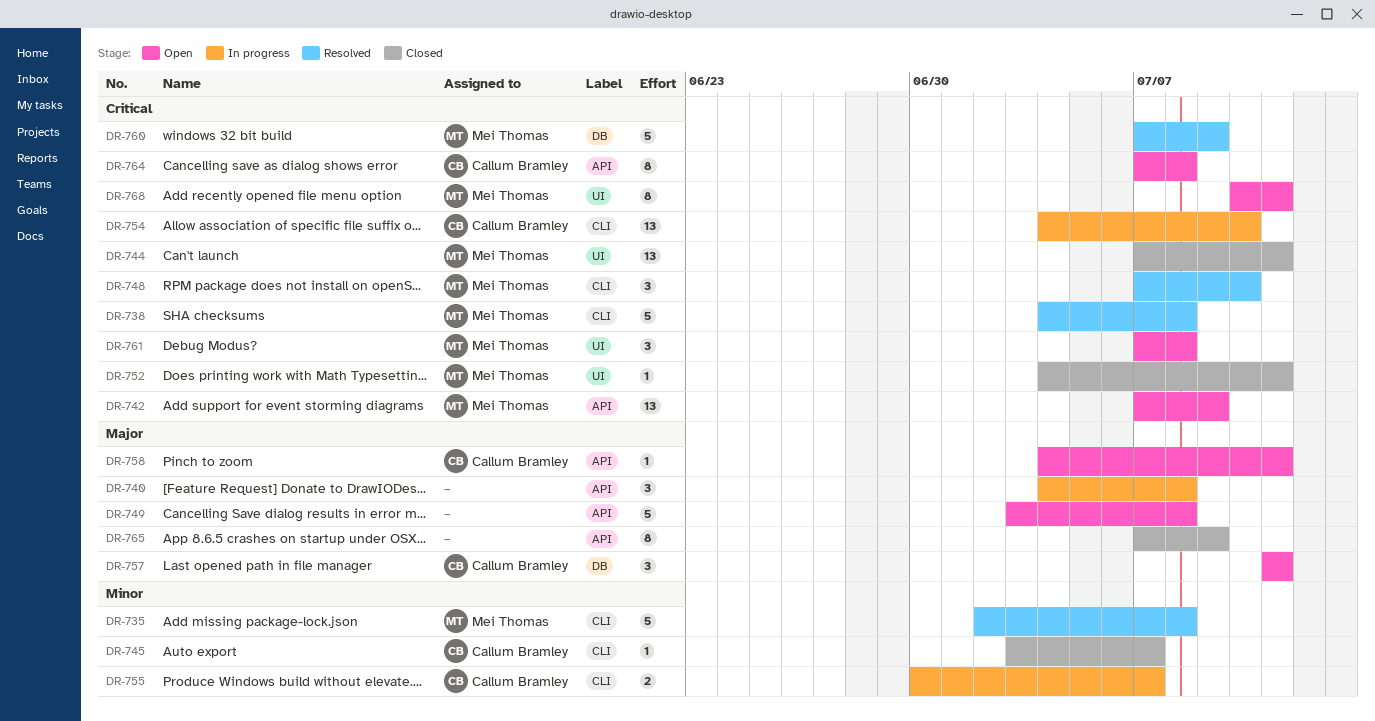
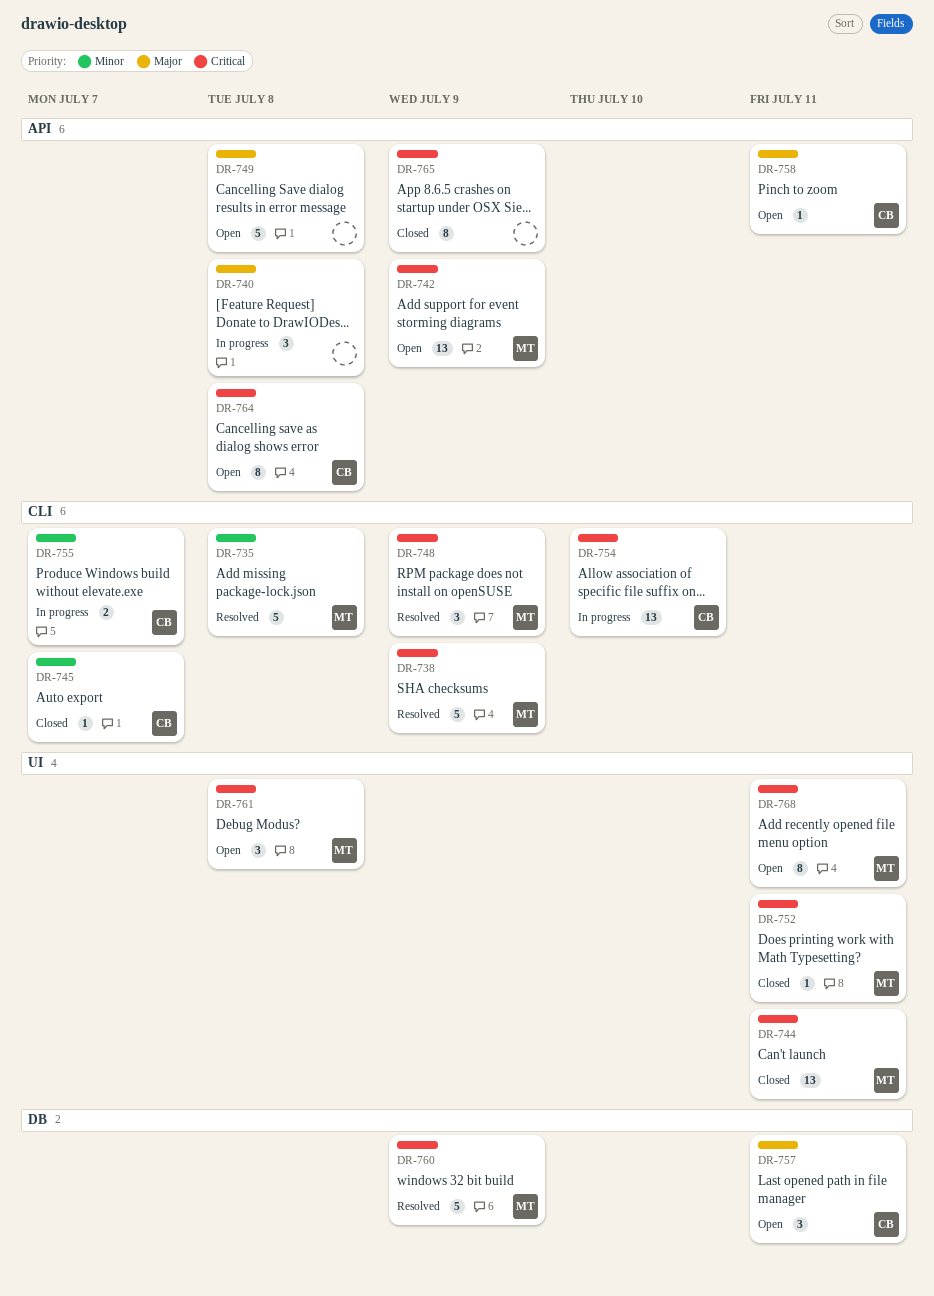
DR-738, due: Jul 8 -> Jul 9
DR-748, due: Jul 10 -> Jul 9
DR-765, priority: Major -> Critical

